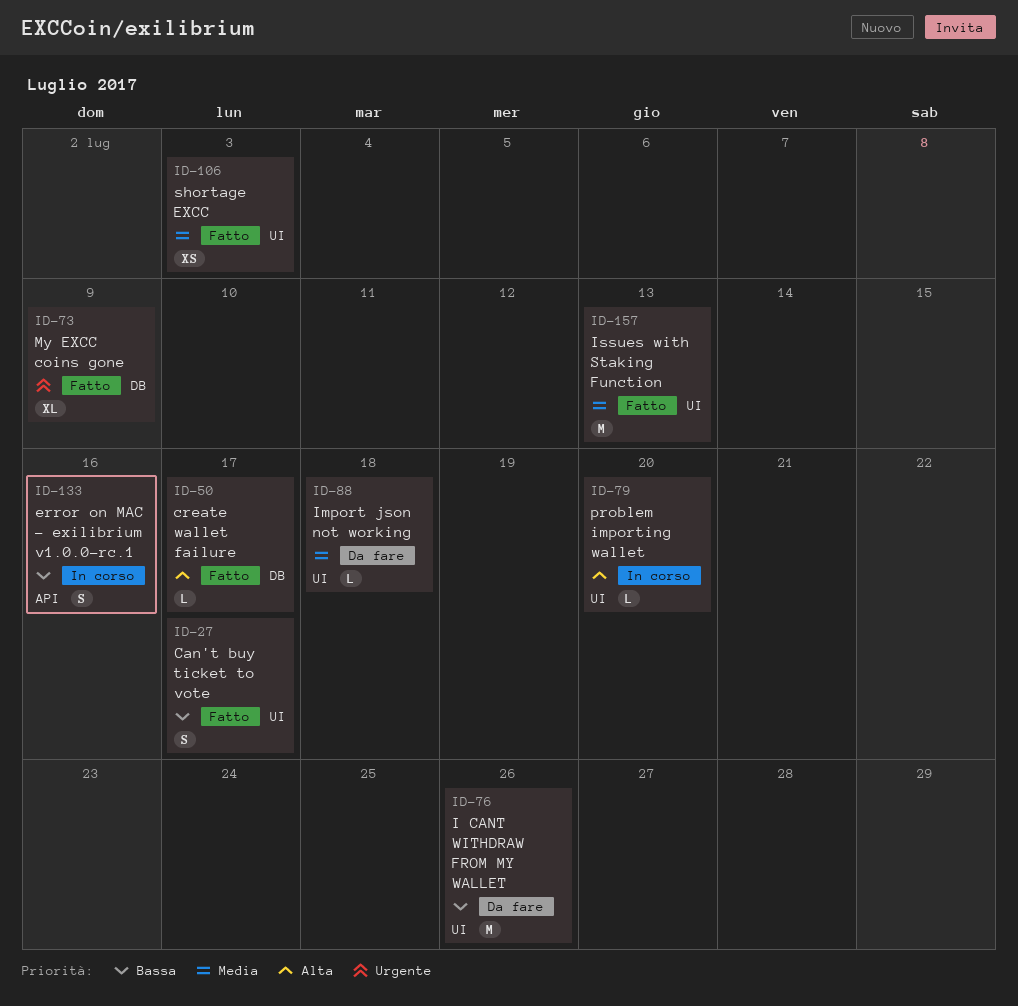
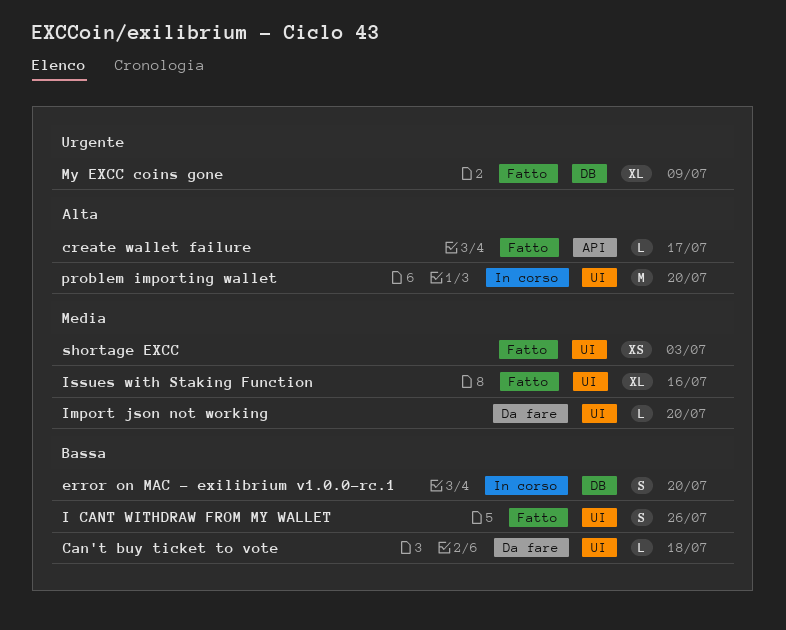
Can't buy ticket to vote, status: Fatto -> Da fare
Can't buy ticket to vote, estimate: S -> L
Can't buy ticket to vote, due: Jul 17 -> Jul 18
create wallet failure, label: DB -> API
error on MAC - exilibrium v1.0.0-rc.1, label: API -> DB
error on MAC - exilibrium v1.0.0-rc.1, due: Jul 16 -> Jul 20
I CANT WITHDRAW FROM MY WALLET, status: Da fare -> Fatto
I CANT WITHDRAW FROM MY WALLET, estimate: M -> S
Import json not working, due: Jul 18 -> Jul 20
Issues with Staking Function, estimate: M -> XL
Issues with Staking Function, due: Jul 13 -> Jul 16
problem importing wallet, estimate: L -> M

